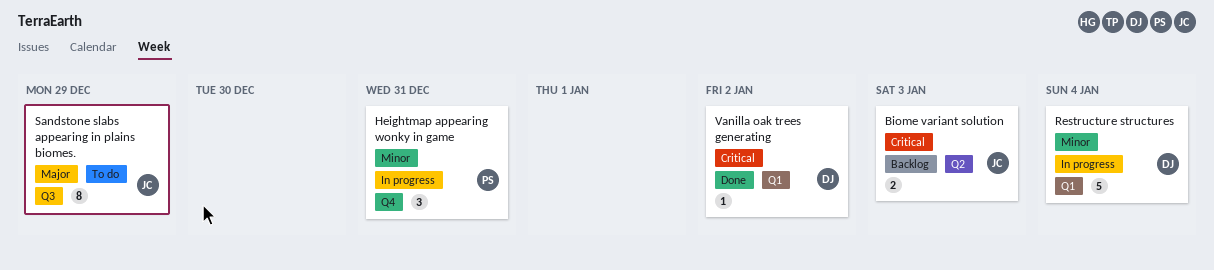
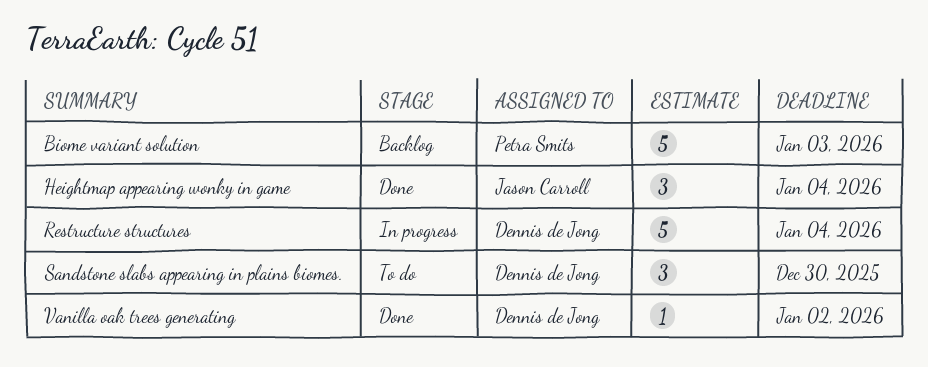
Biome variant solution, owner: Jason Carroll -> Petra Smits
Biome variant solution, estimate: 2 -> 5
Heightmap appearing wonky in game, status: In progress -> Done
Heightmap appearing wonky in game, owner: Petra Smits -> Jason Carroll
Heightmap appearing wonky in game, due: Dec 31 -> Jan 4
Sandstone slabs appearing in plains biomes., owner: Jason Carroll -> Dennis de Jong
Sandstone slabs appearing in plains biomes., estimate: 8 -> 3
Sandstone slabs appearing in plains biomes., due: Dec 29 -> Dec 30

